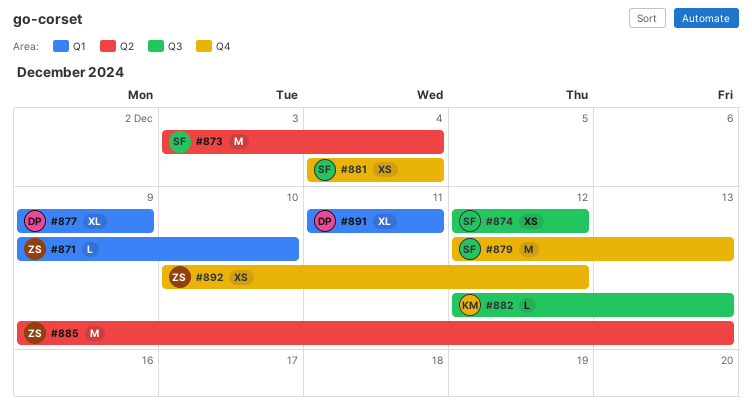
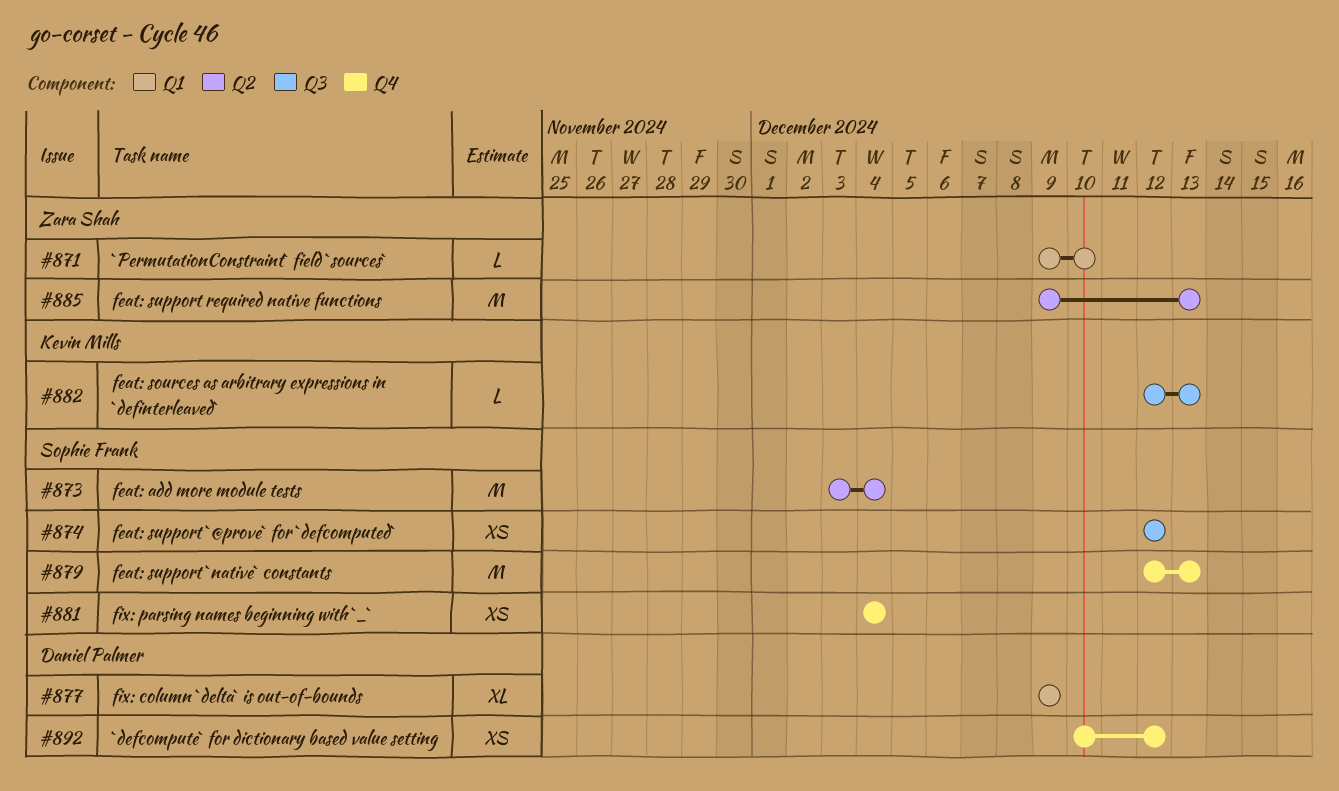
#891: present -> none
#892, owner: Zara Shah -> Daniel Palmer

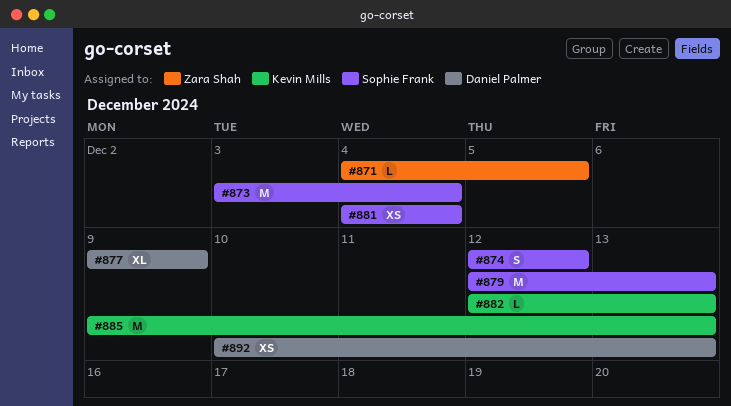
#871, start: Dec 9 -> Dec 4
#871, due: Dec 10 -> Dec 5
#874, estimate: XS -> S
#885, owner: Zara Shah -> Kevin Mills
#892, due: Dec 12 -> Dec 13

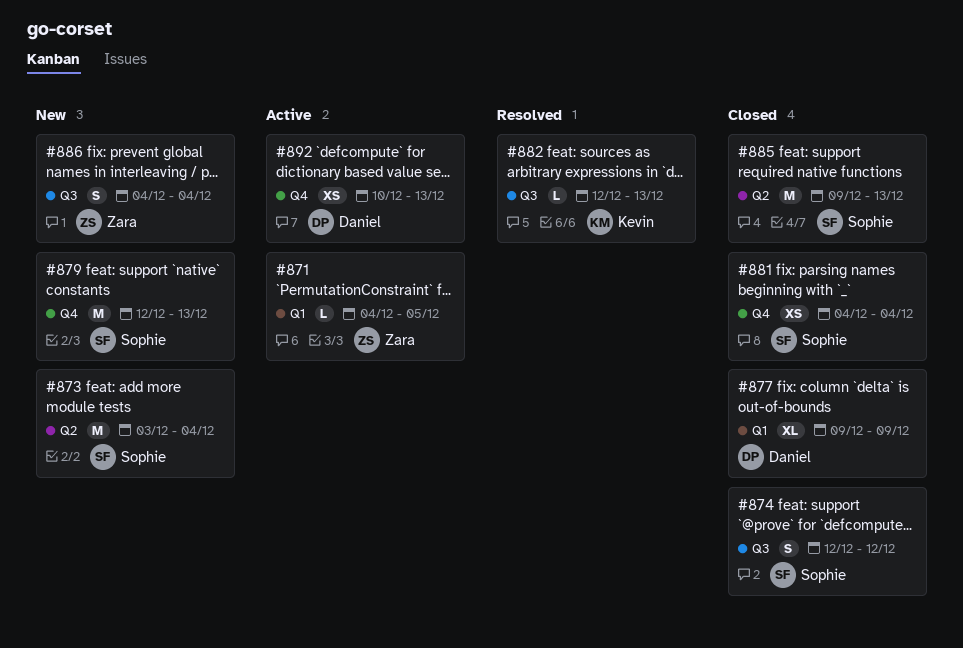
#885, owner: Kevin Mills -> Sophie Frank
#886: none -> present

